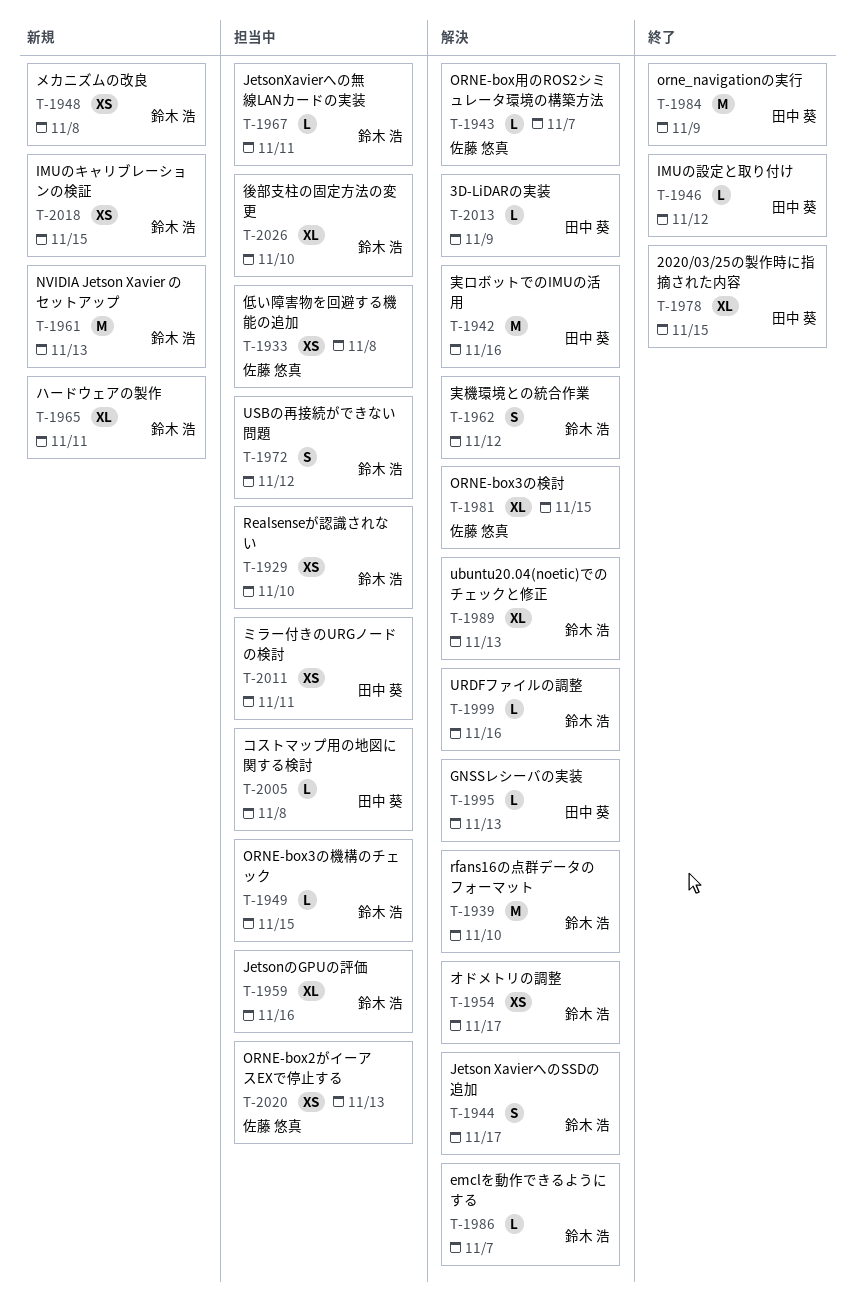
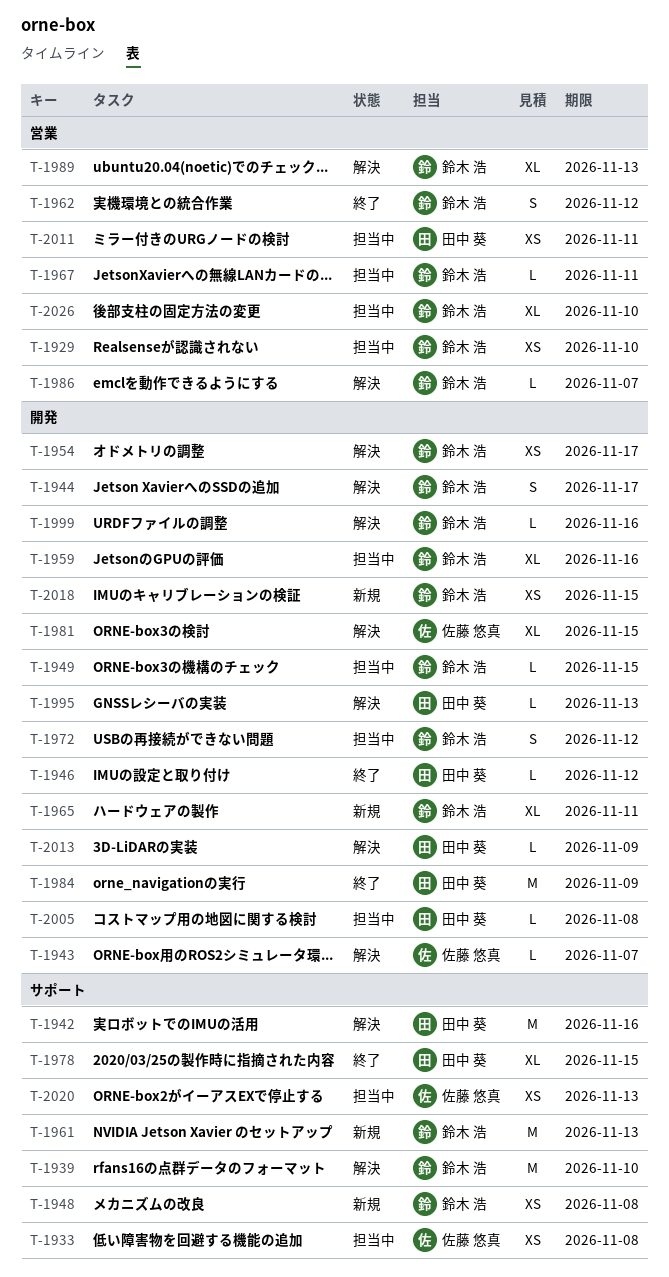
T-1962, status: 解決 -> 終了

